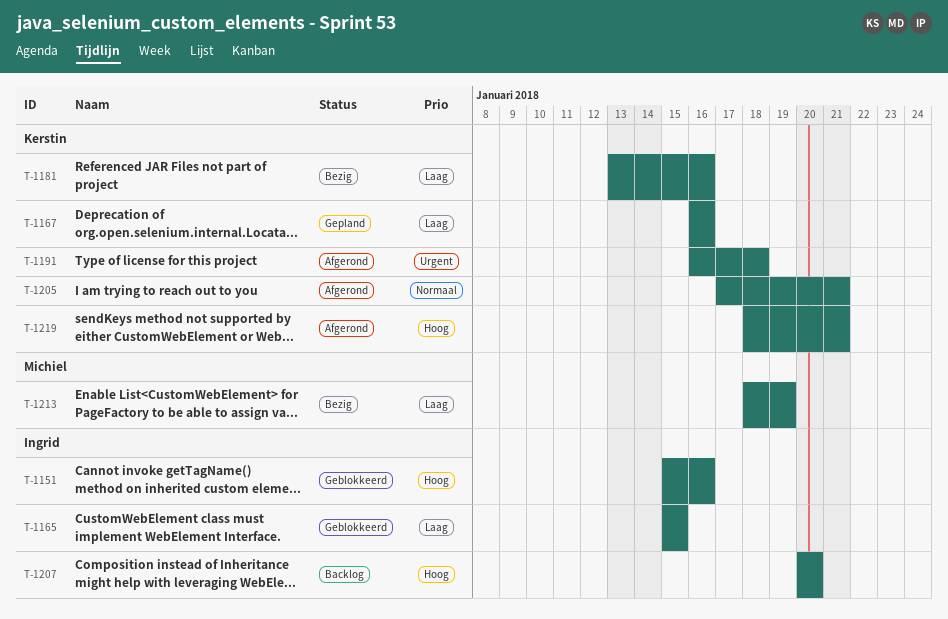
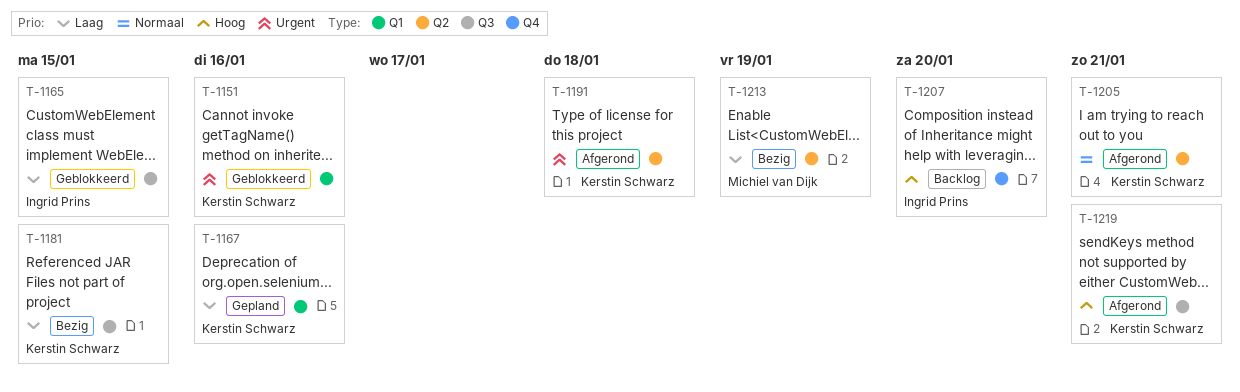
T-1151, owner: Ingrid Prins -> Kerstin Schwarz
T-1151, priority: Hoog -> Urgent
T-1181, due: Jan 16 -> Jan 15

